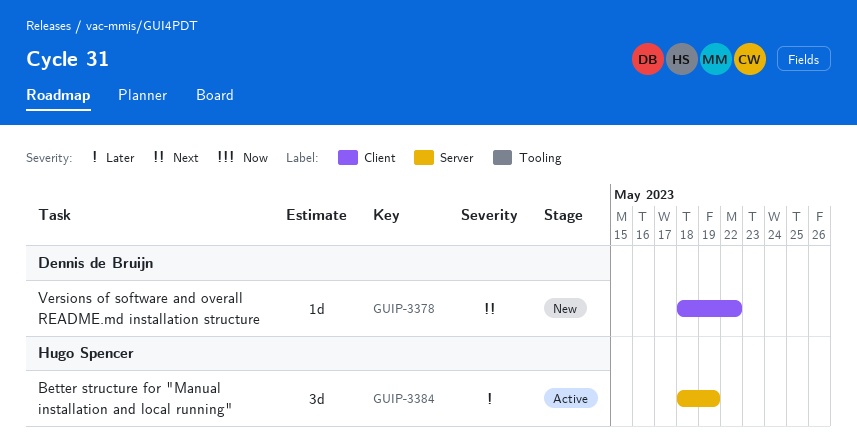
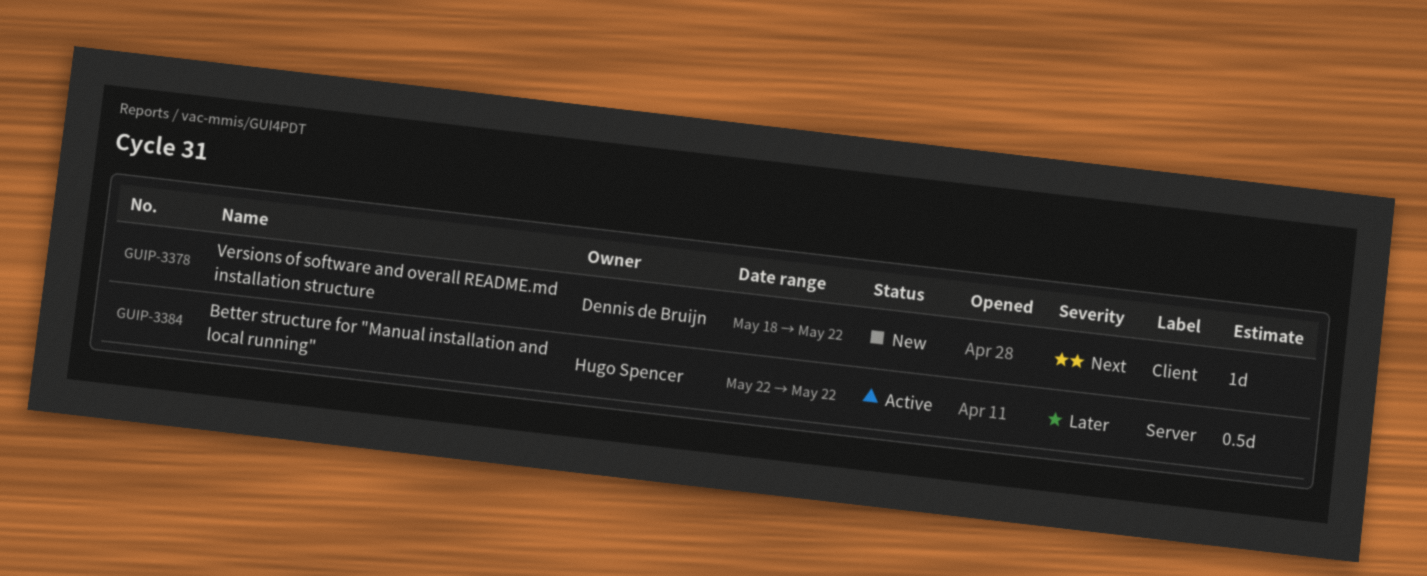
GUIP-3384, estimate: 3d -> 0.5d
GUIP-3384, start: May 18 -> May 22
GUIP-3384, due: May 19 -> May 22

